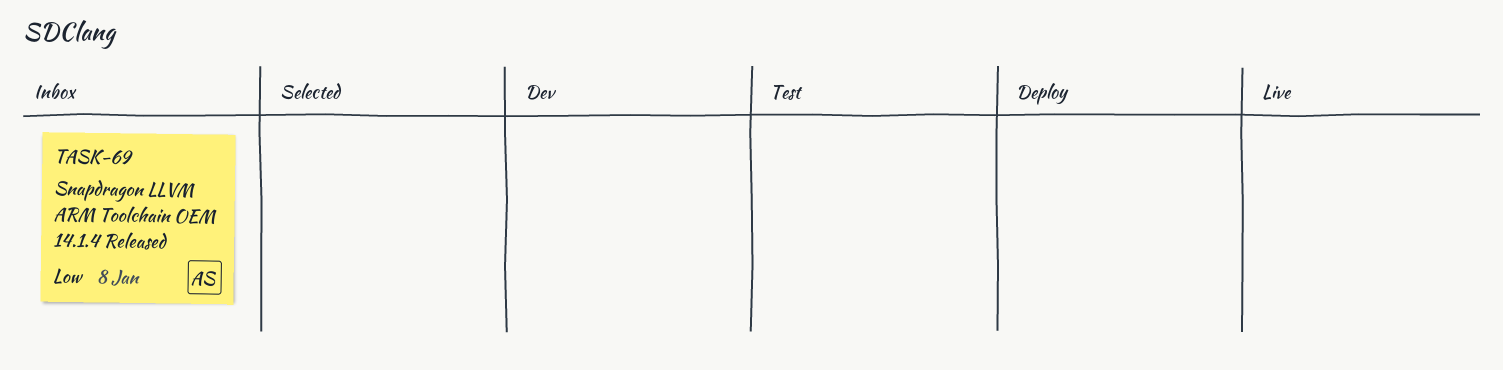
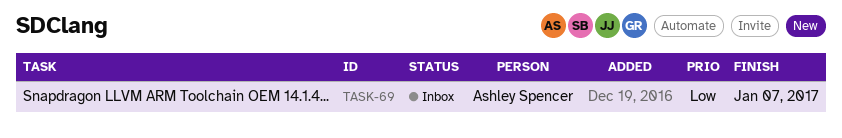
TASK-69, due: Jan 8 -> Jan 7

